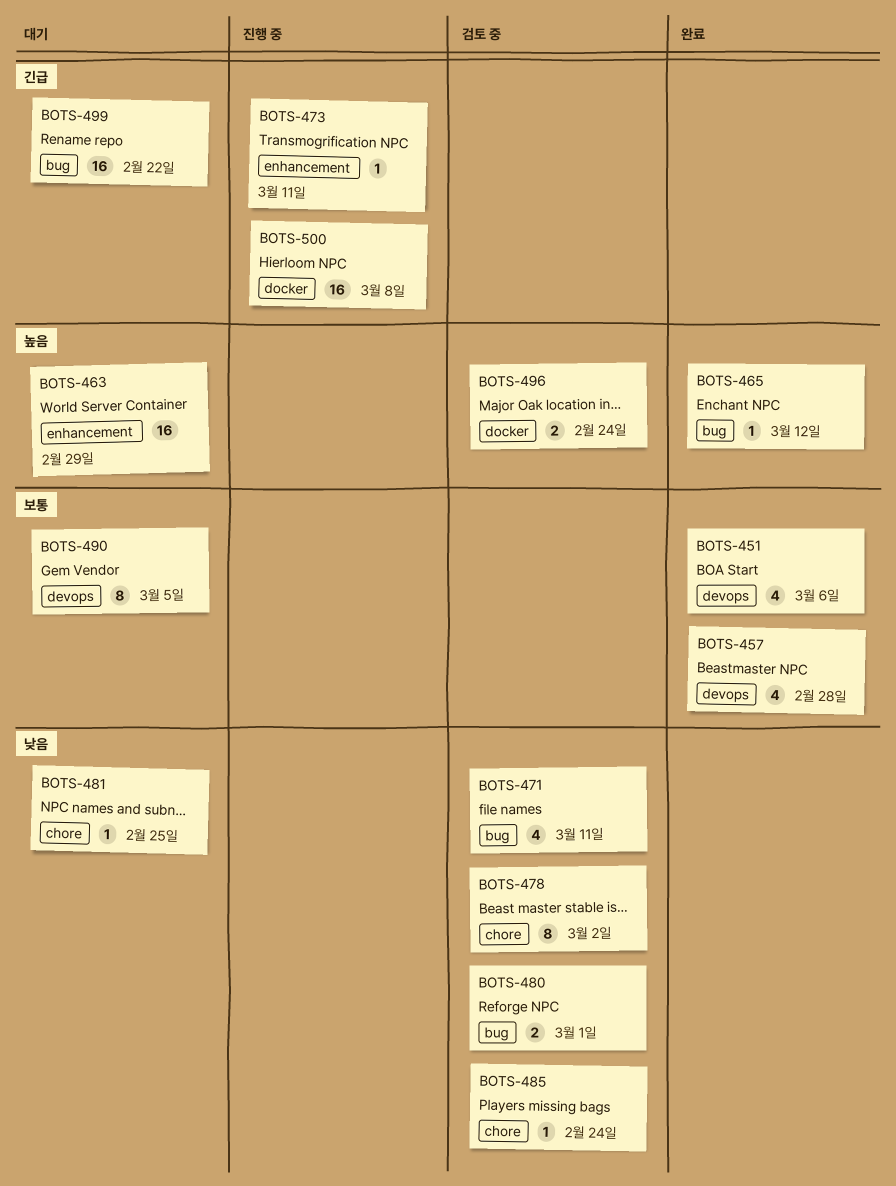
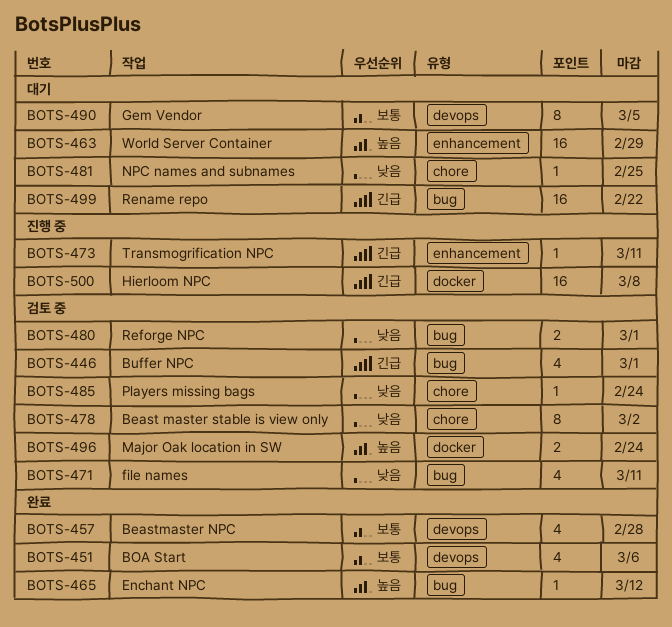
BOTS-446: none -> present

